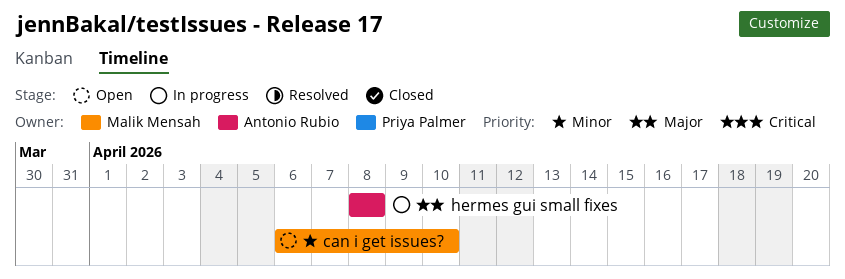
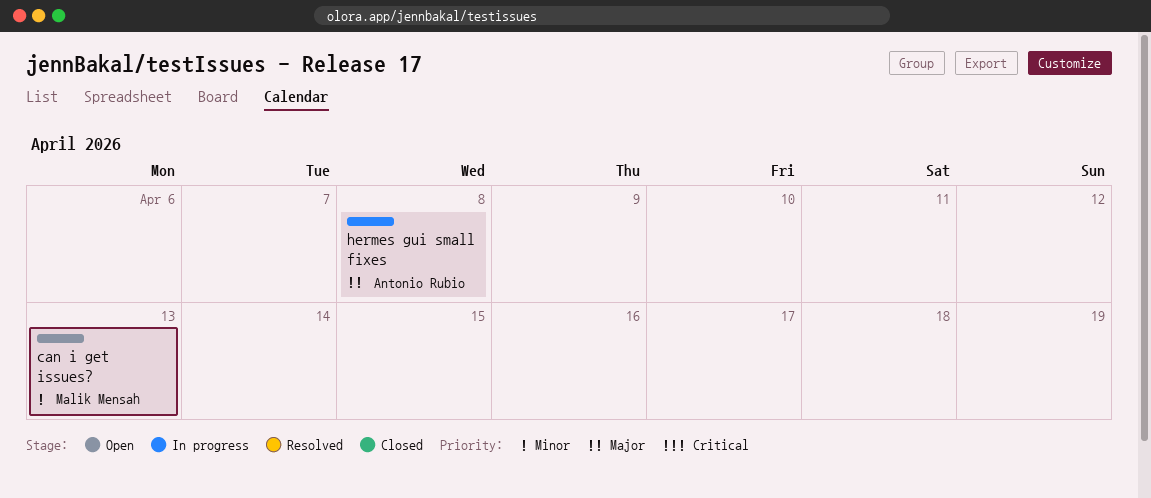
can i get issues?, due: Apr 10 -> Apr 13

